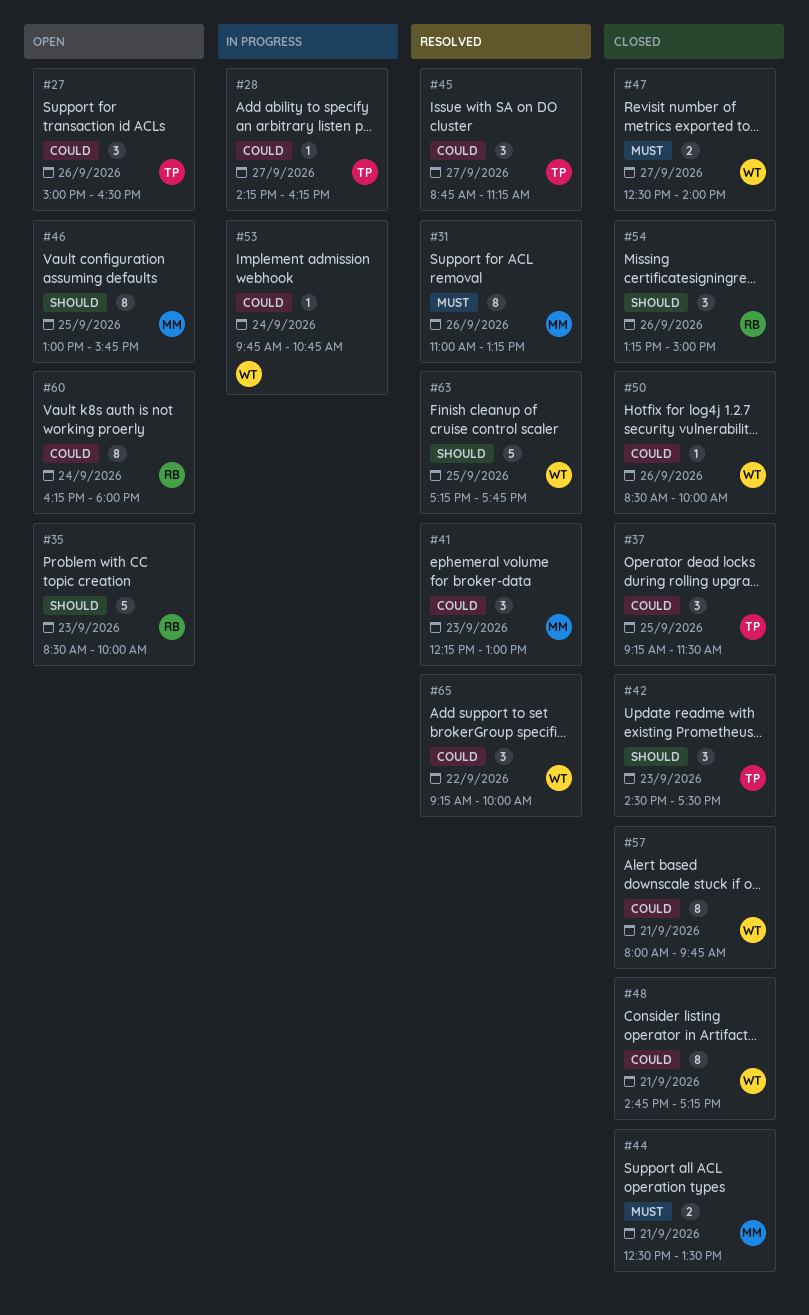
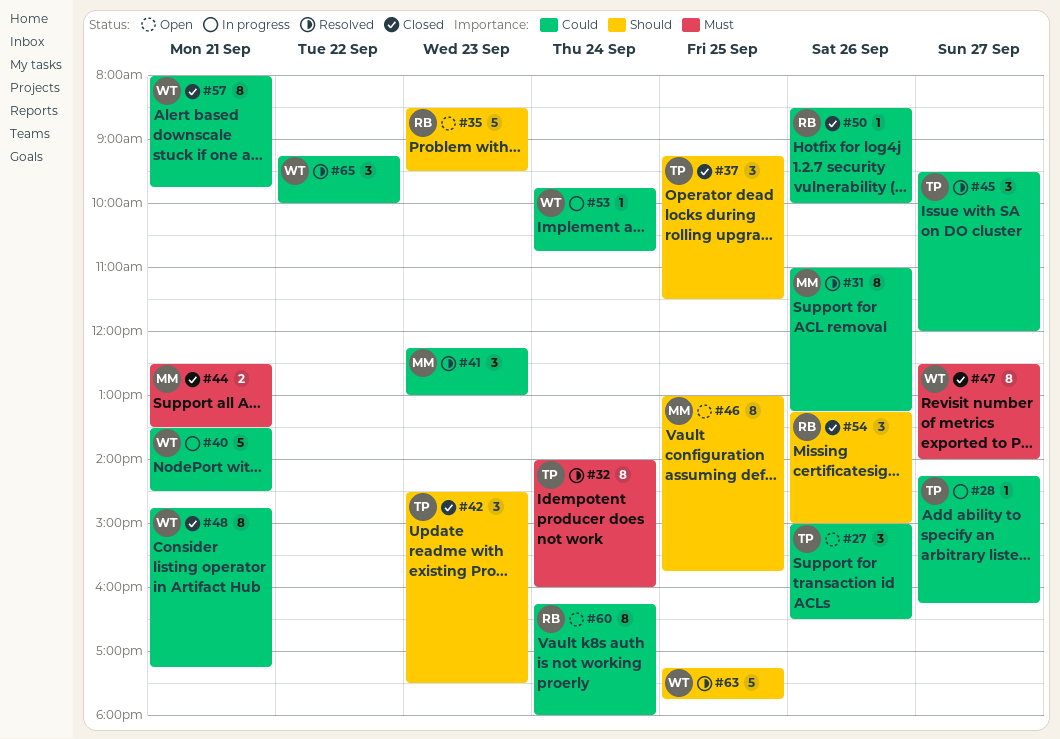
#31, priority: Must -> Could
#32: none -> present
#35, ends: 10:00 -> 09:30
#37, priority: Could -> Should
#40: none -> present
#45, begins: 08:45 -> 09:30
#45, ends: 11:15 -> 12:00
#47, estimate: 2 -> 8
#50, owner: WT -> RB

